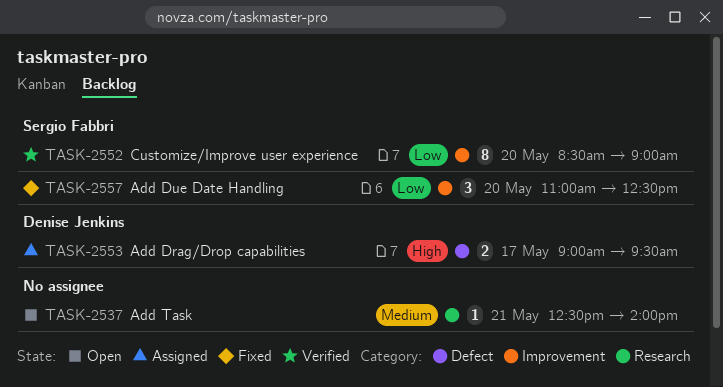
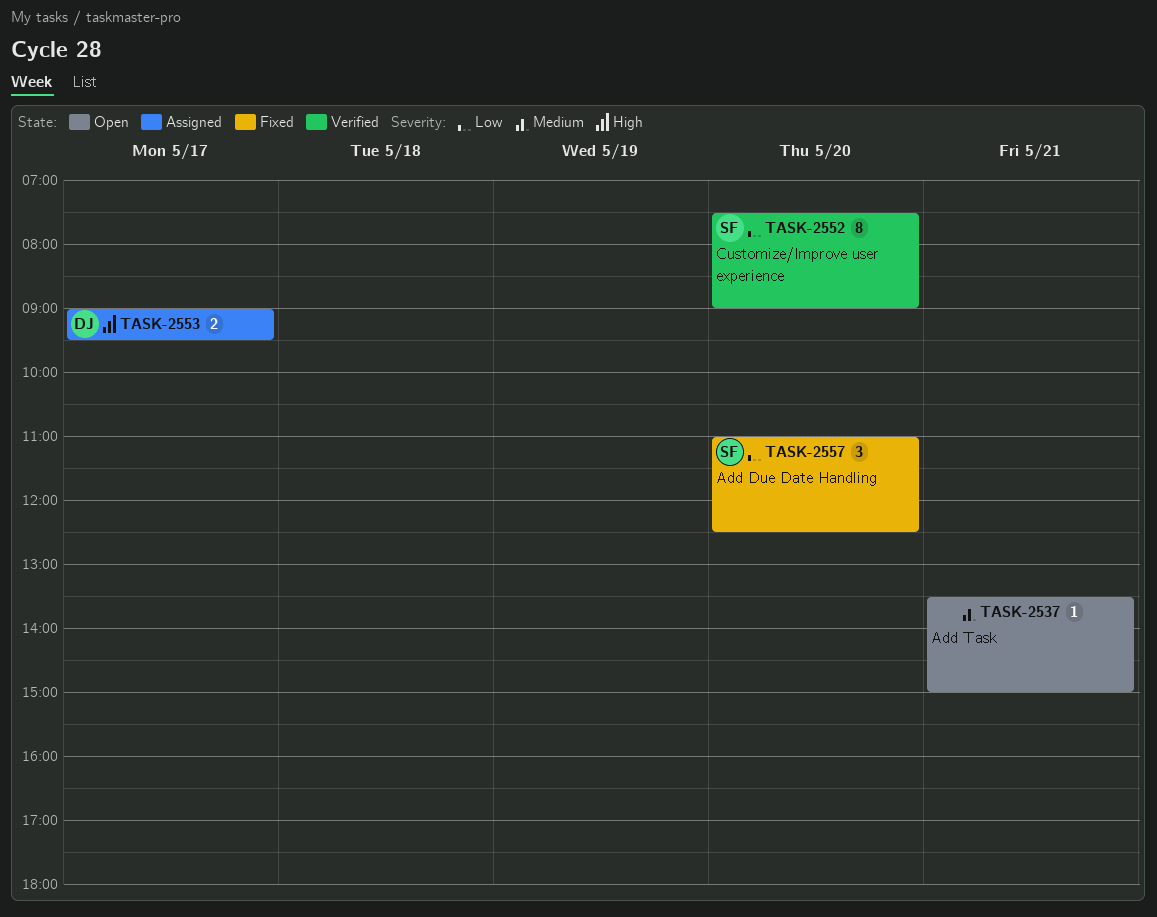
TASK-2537, begins: 12:30 -> 13:30
TASK-2537, ends: 14:00 -> 15:00
TASK-2552, begins: 08:30 -> 07:30

